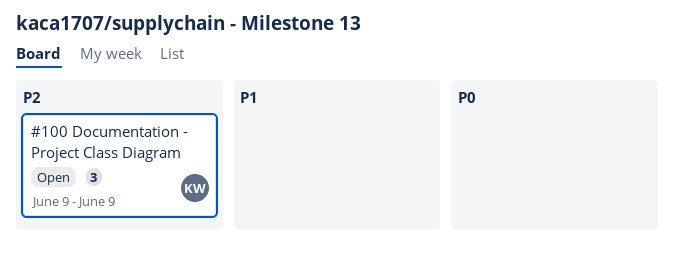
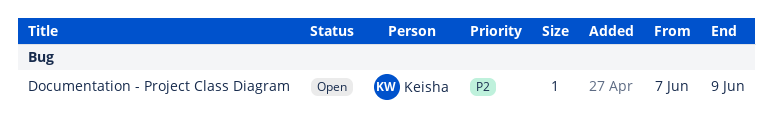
Documentation - Project Class Diagram, estimate: 3 -> 1
Documentation - Project Class Diagram, start: Jun 9 -> Jun 7

